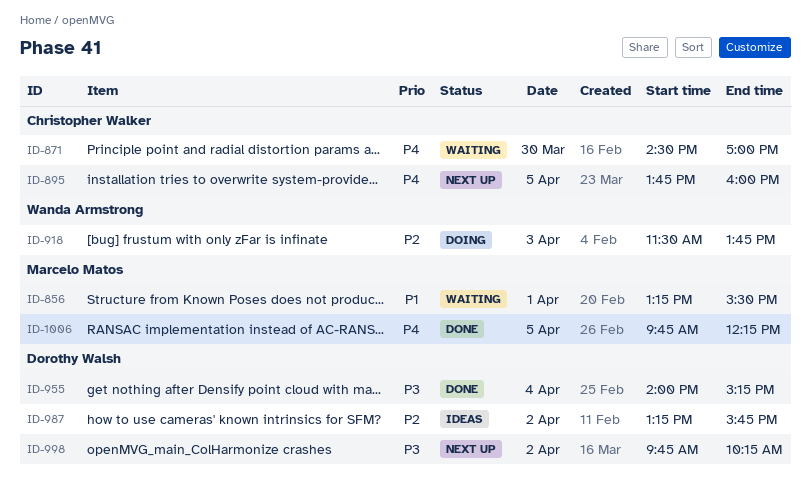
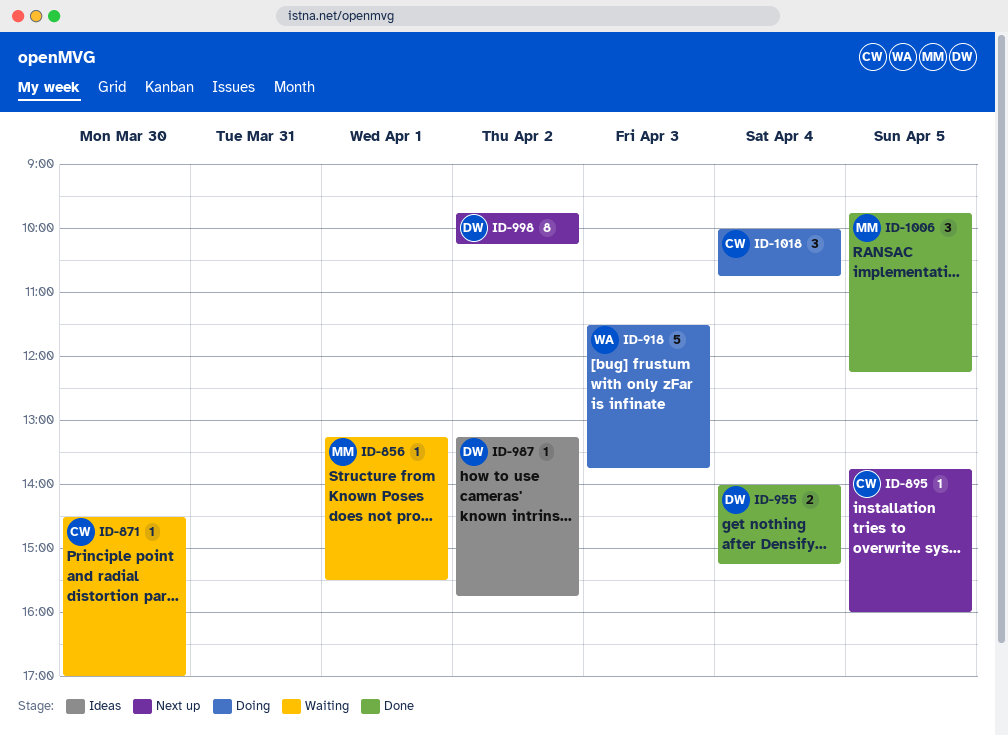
ID-1018: none -> present

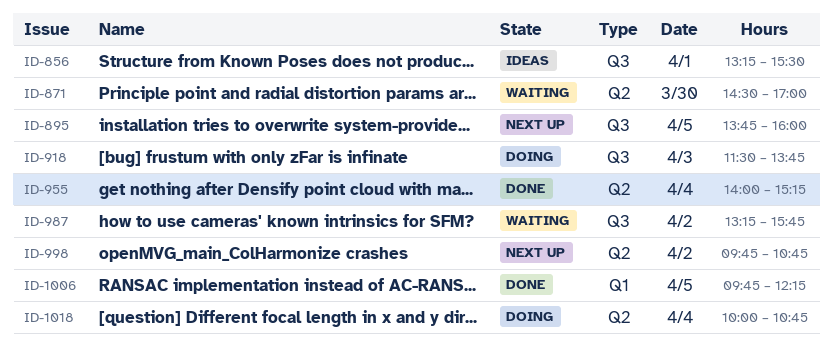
ID-856, status: Waiting -> Ideas
ID-987, status: Ideas -> Waiting
ID-998, ends: 10:15 -> 10:45

